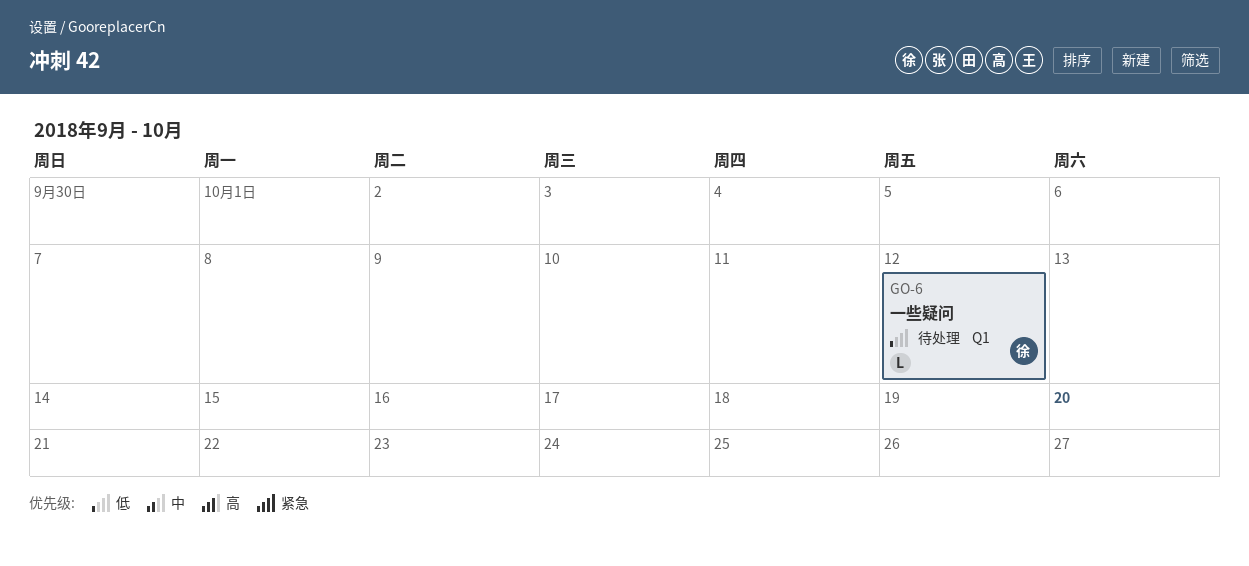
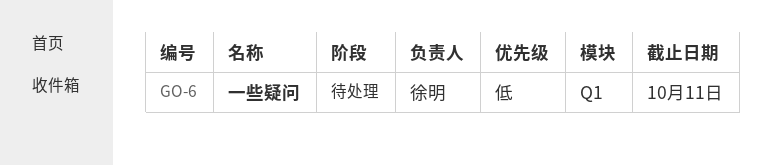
GO-6, due: Oct 12 -> Oct 11

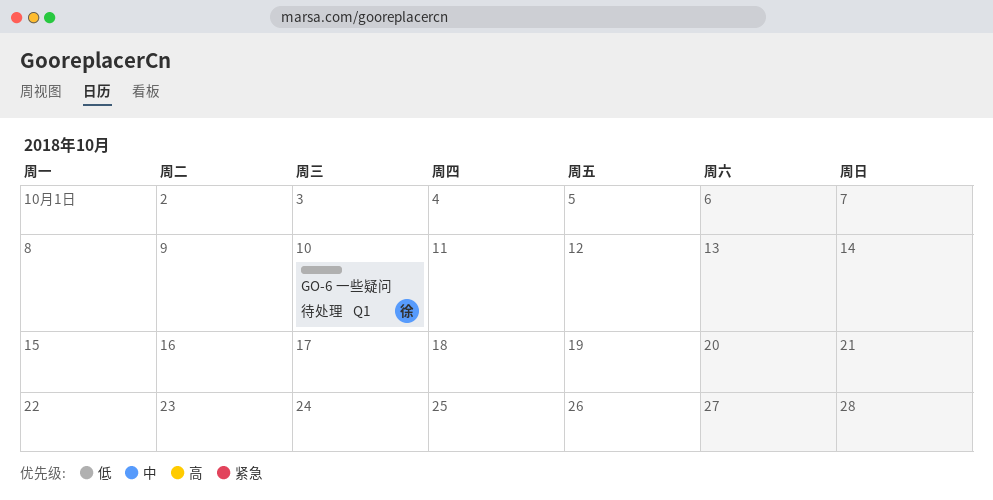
GO-6, due: Oct 11 -> Oct 10

